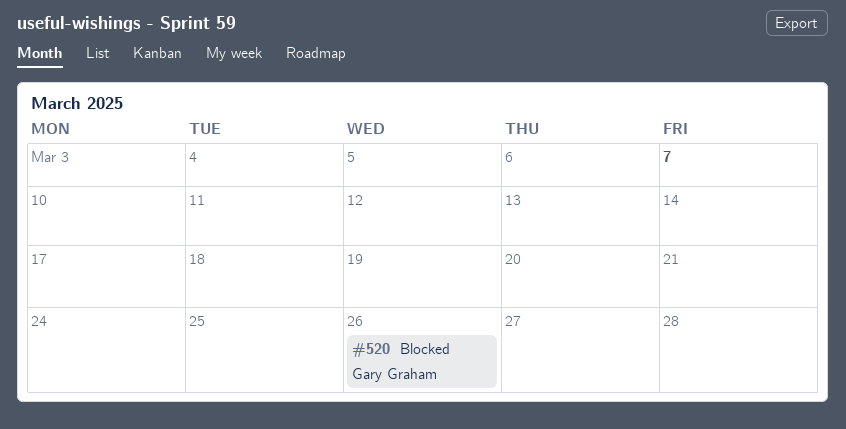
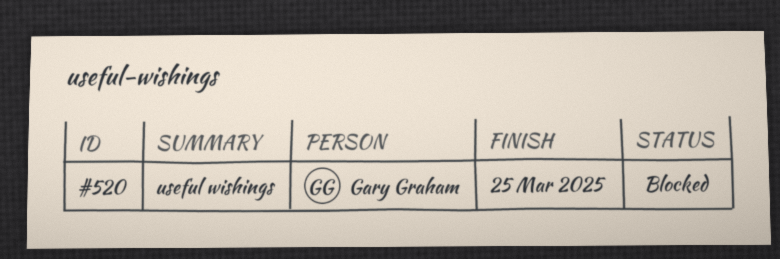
#520, due: Mar 26 -> Mar 25

